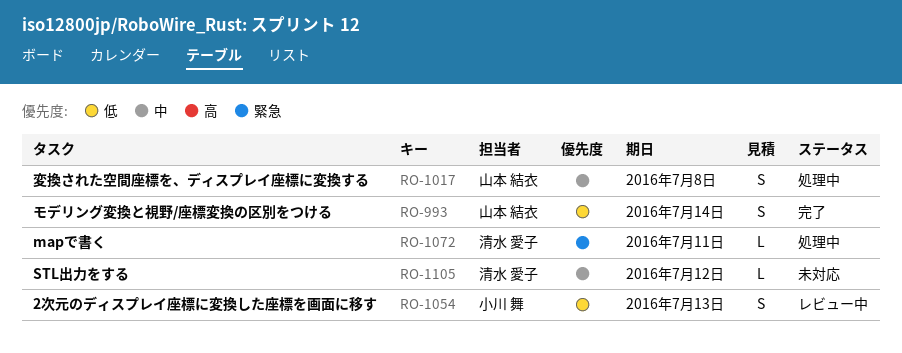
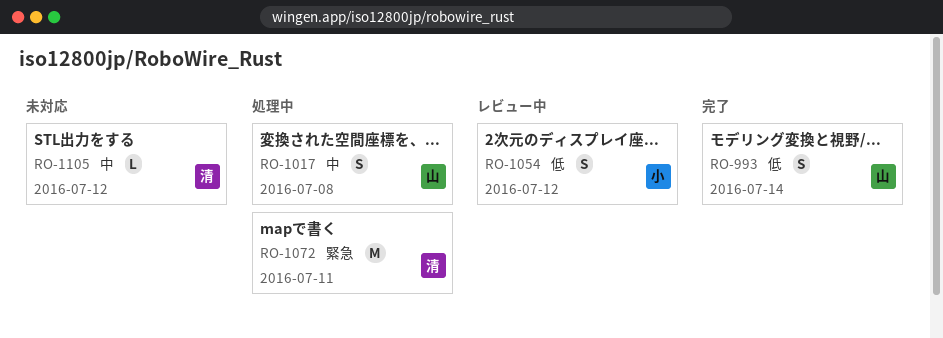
RO-1054, due: Jul 13 -> Jul 12
RO-1072, estimate: L -> M

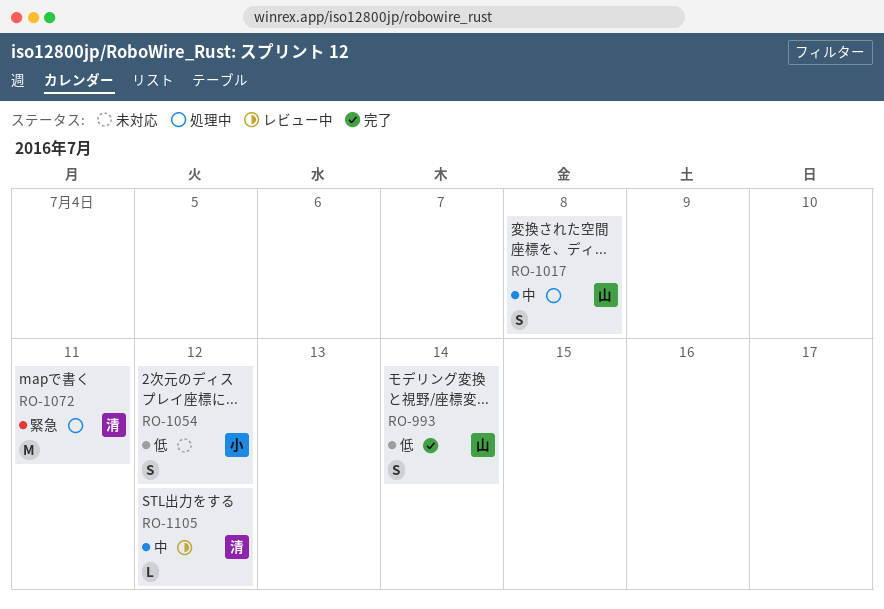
RO-1054, status: レビュー中 -> 未対応
RO-1105, status: 未対応 -> レビュー中

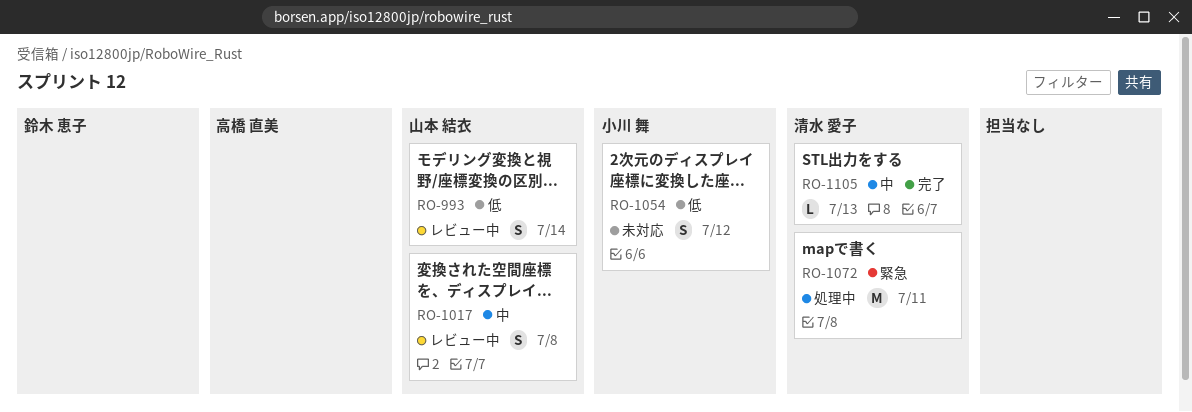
RO-993, status: 完了 -> レビュー中
RO-1017, status: 処理中 -> レビュー中
RO-1105, status: レビュー中 -> 完了
RO-1105, due: Jul 12 -> Jul 13

